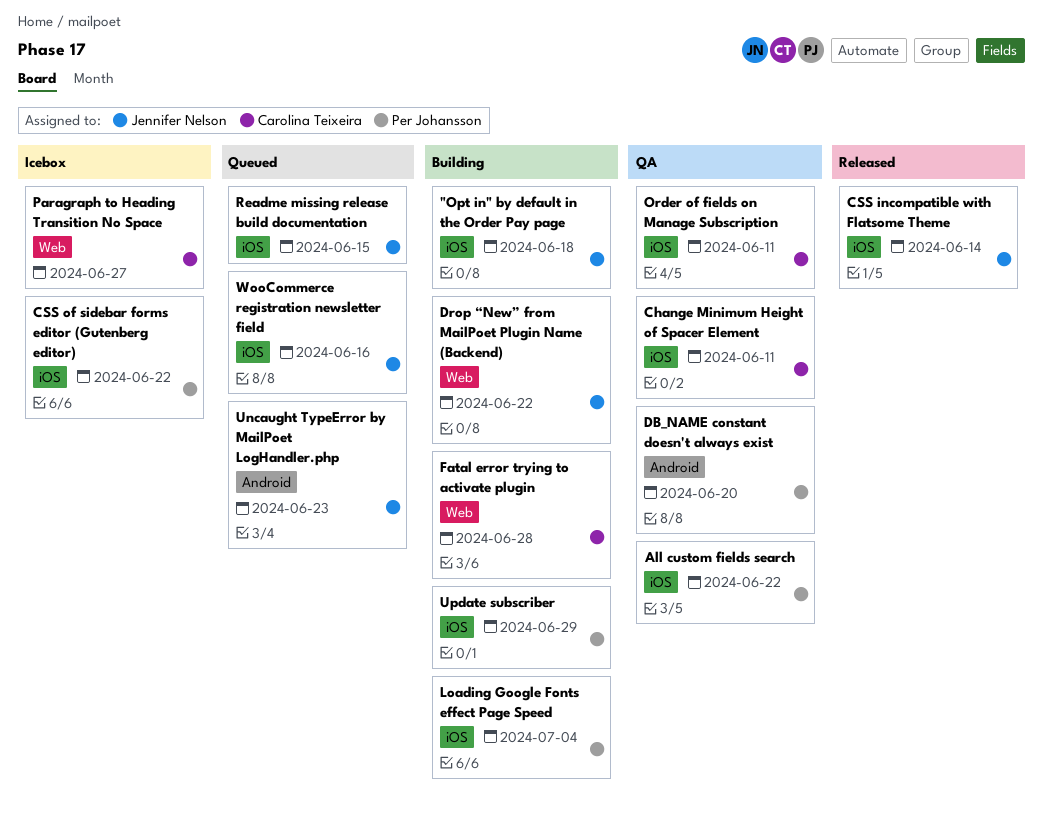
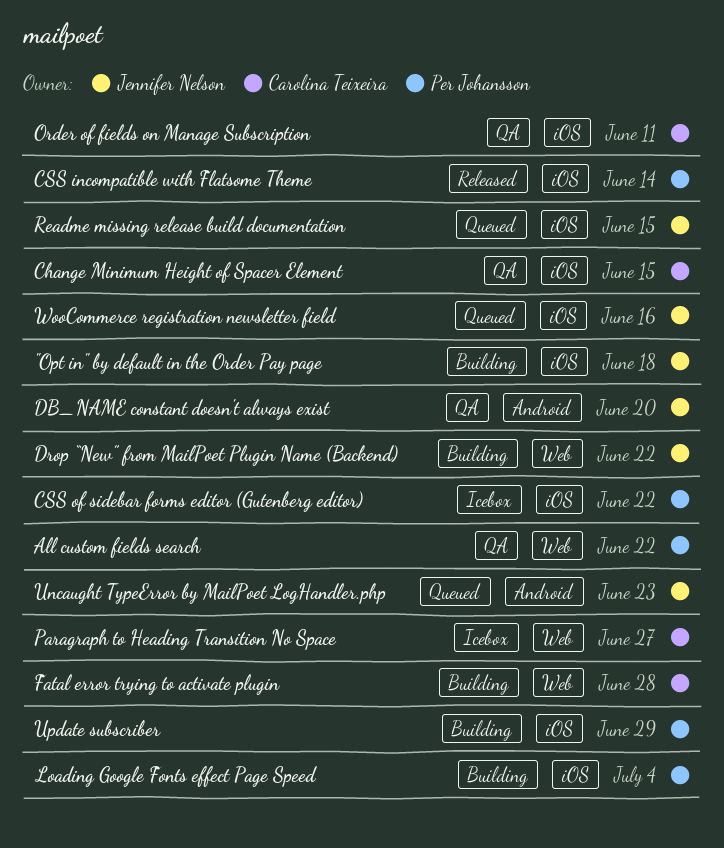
All custom fields search, label: iOS -> Web
Change Minimum Height of Spacer Element, due: Jun 11 -> Jun 15
CSS incompatible with Flatsome Theme, owner: Jennifer Nelson -> Per Johansson
DB_NAME constant doesn't always exist, owner: Per Johansson -> Jennifer Nelson

